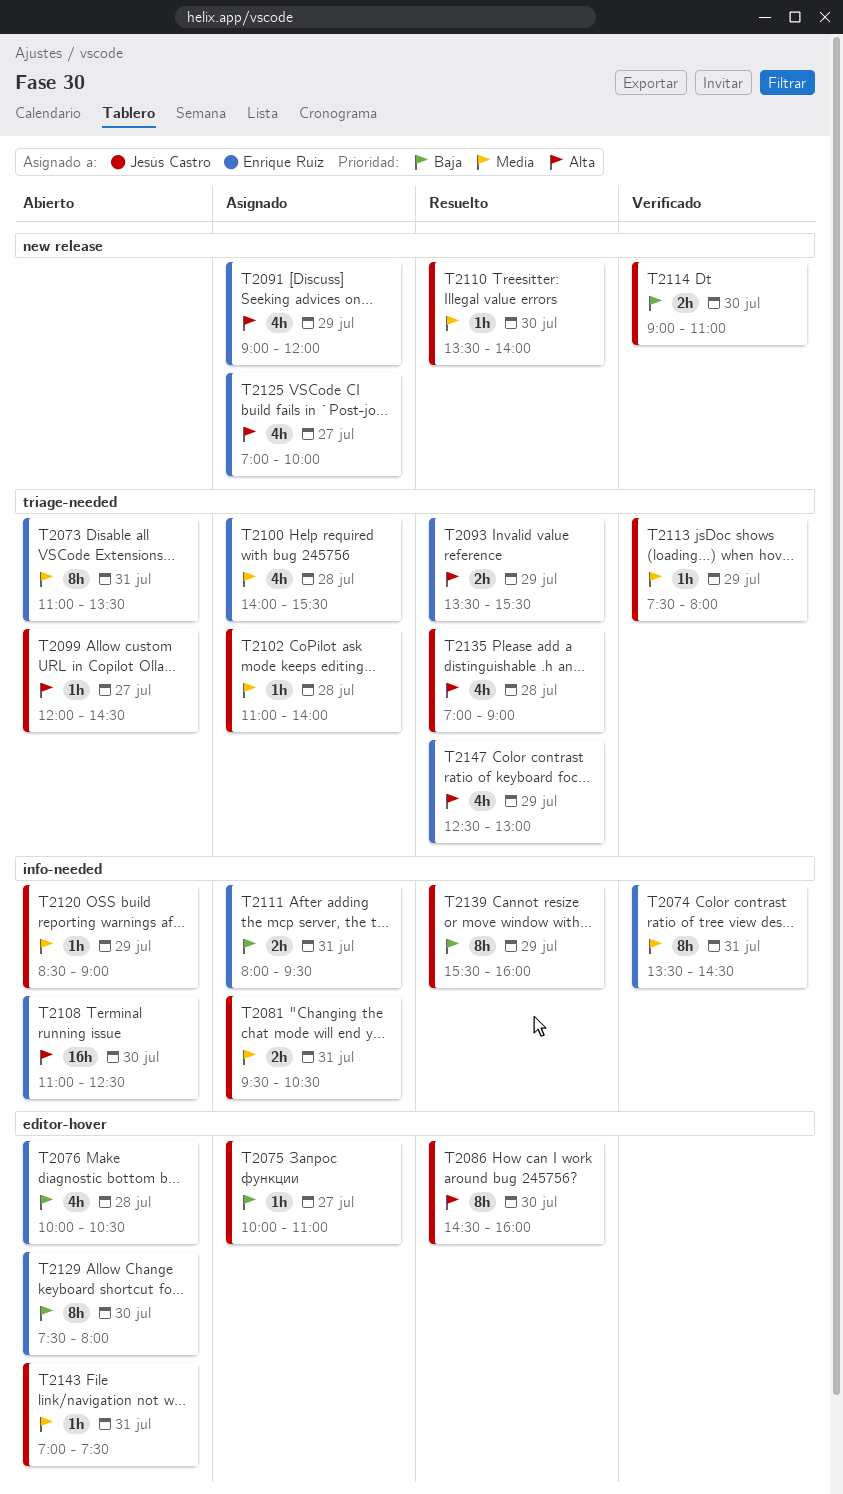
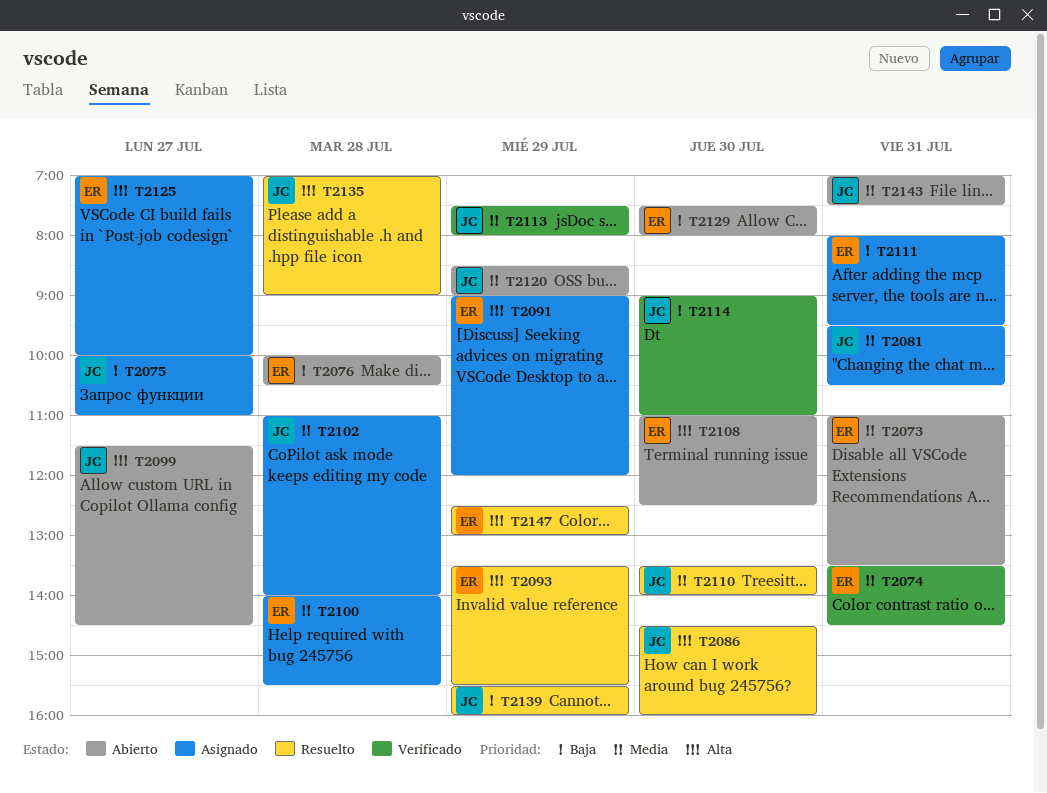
T2099, begins: 12:00 -> 11:30

